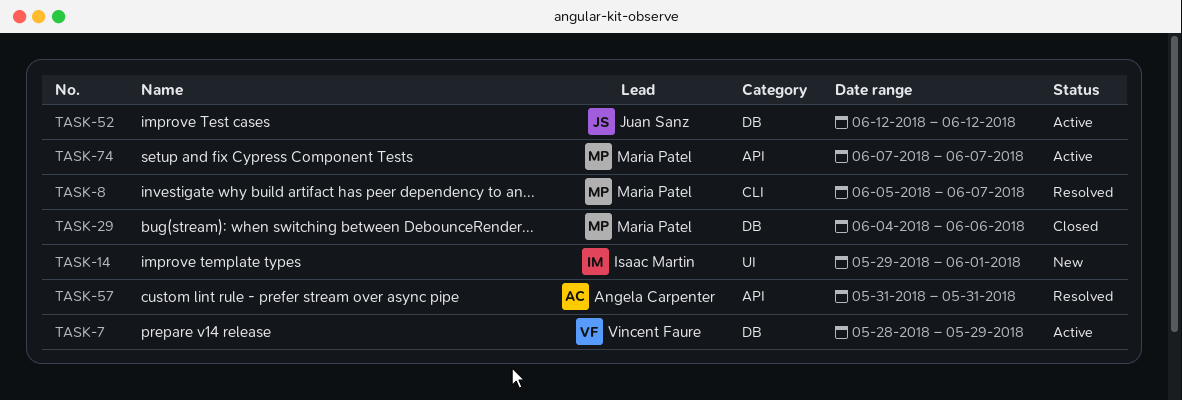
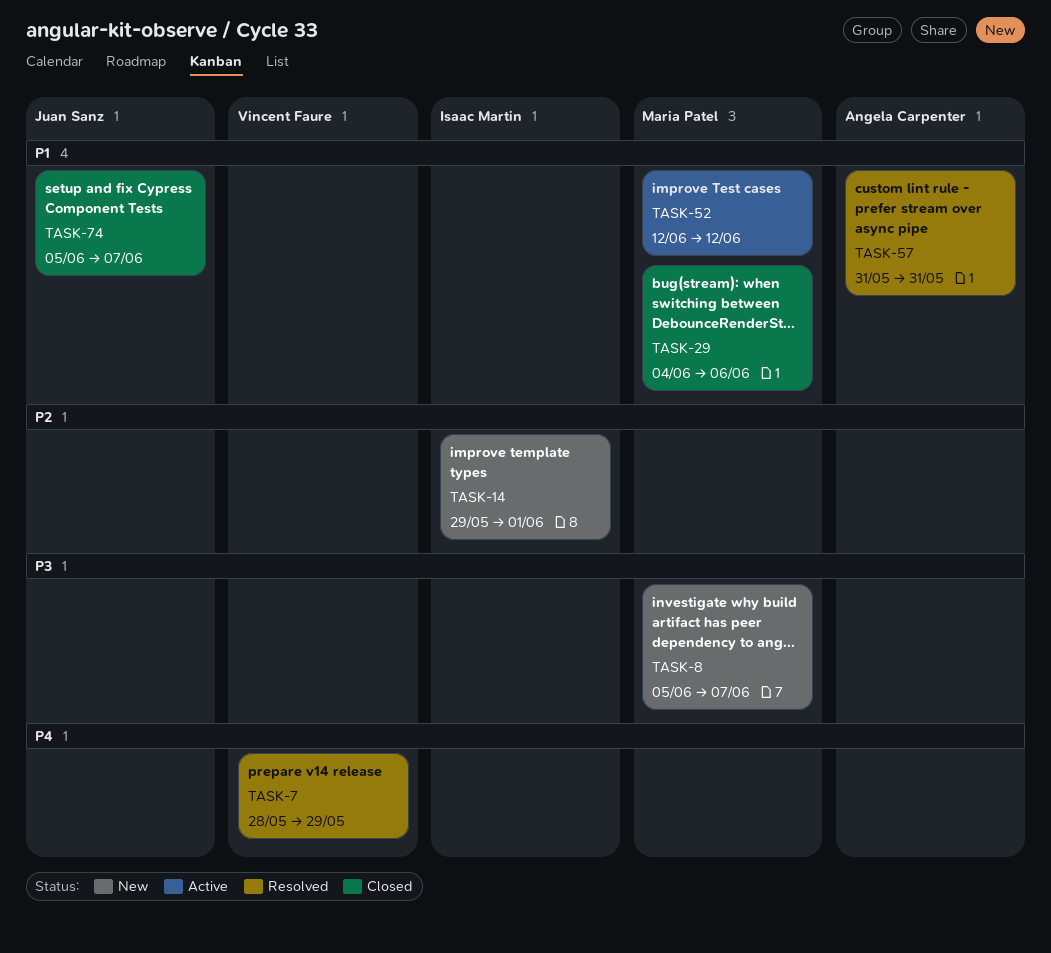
TASK-7, status: Active -> Resolved
TASK-8, status: Resolved -> New
TASK-52, owner: Juan Sanz -> Maria Patel
TASK-74, status: Active -> Closed
TASK-74, owner: Maria Patel -> Juan Sanz
TASK-74, start: Jun 7 -> Jun 5

